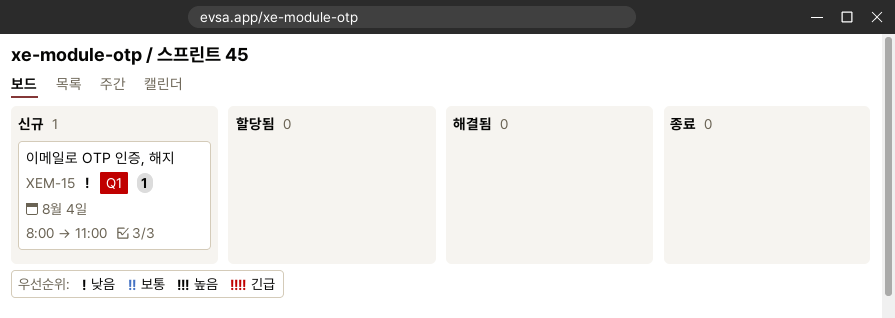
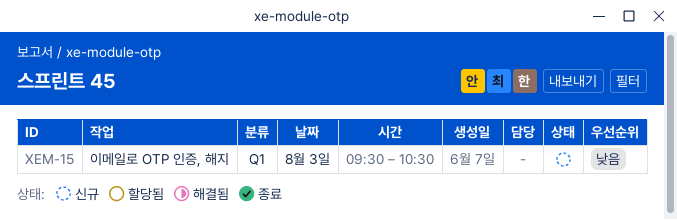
XEM-15, day: Aug 4 -> Aug 3
XEM-15, begins: 08:00 -> 09:30
XEM-15, ends: 11:00 -> 10:30

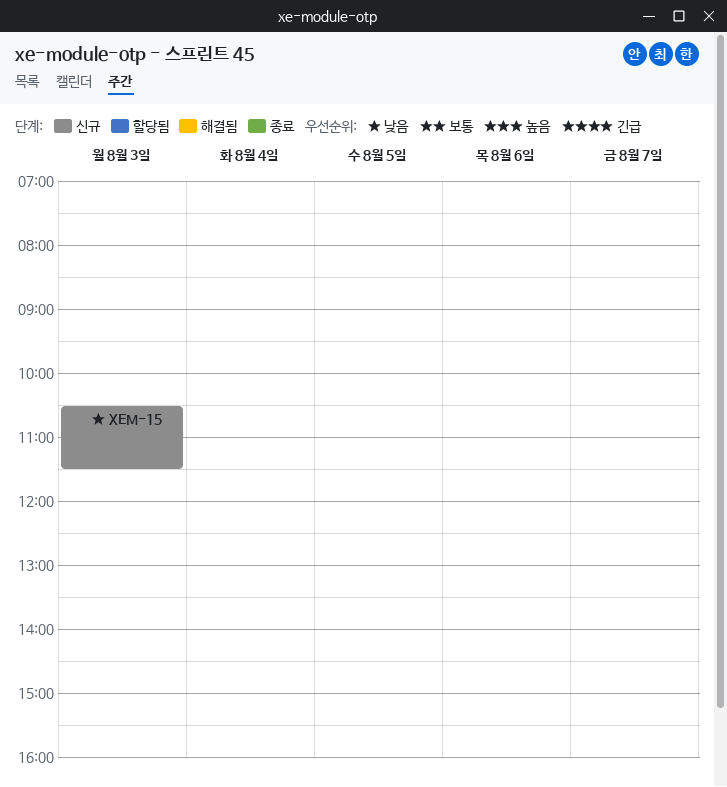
XEM-15, begins: 09:30 -> 10:30
XEM-15, ends: 10:30 -> 11:30

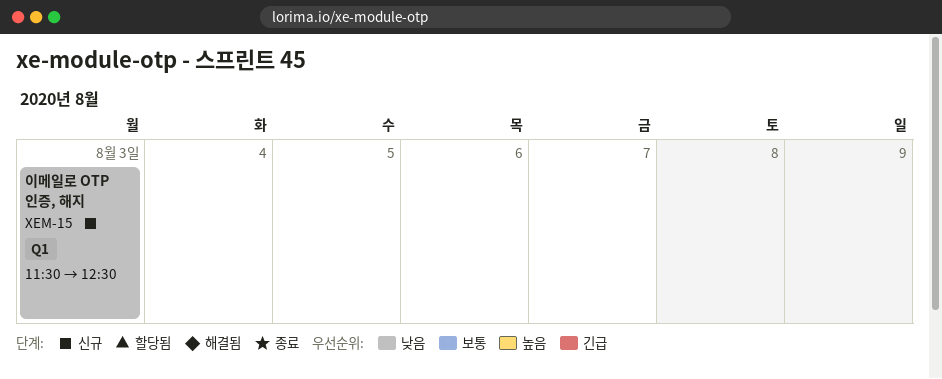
XEM-15, begins: 10:30 -> 11:30
XEM-15, ends: 11:30 -> 12:30

